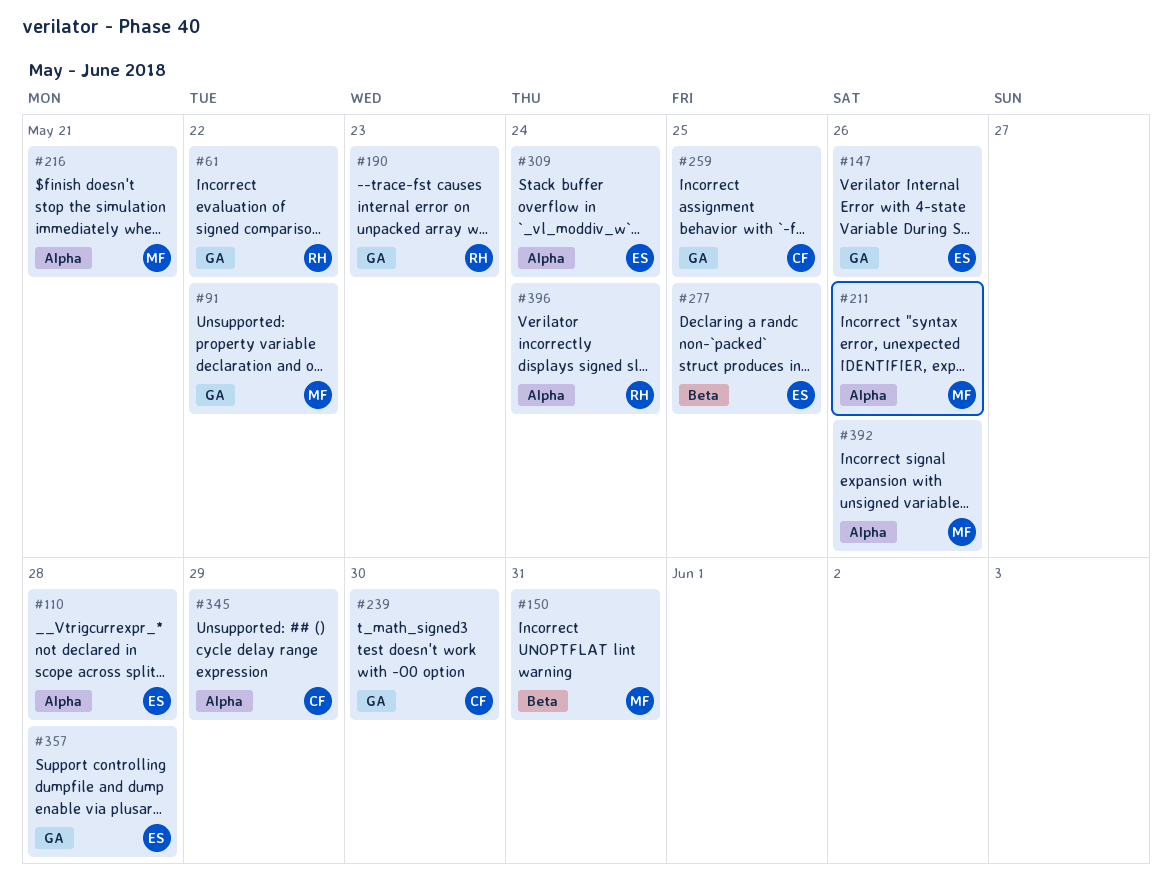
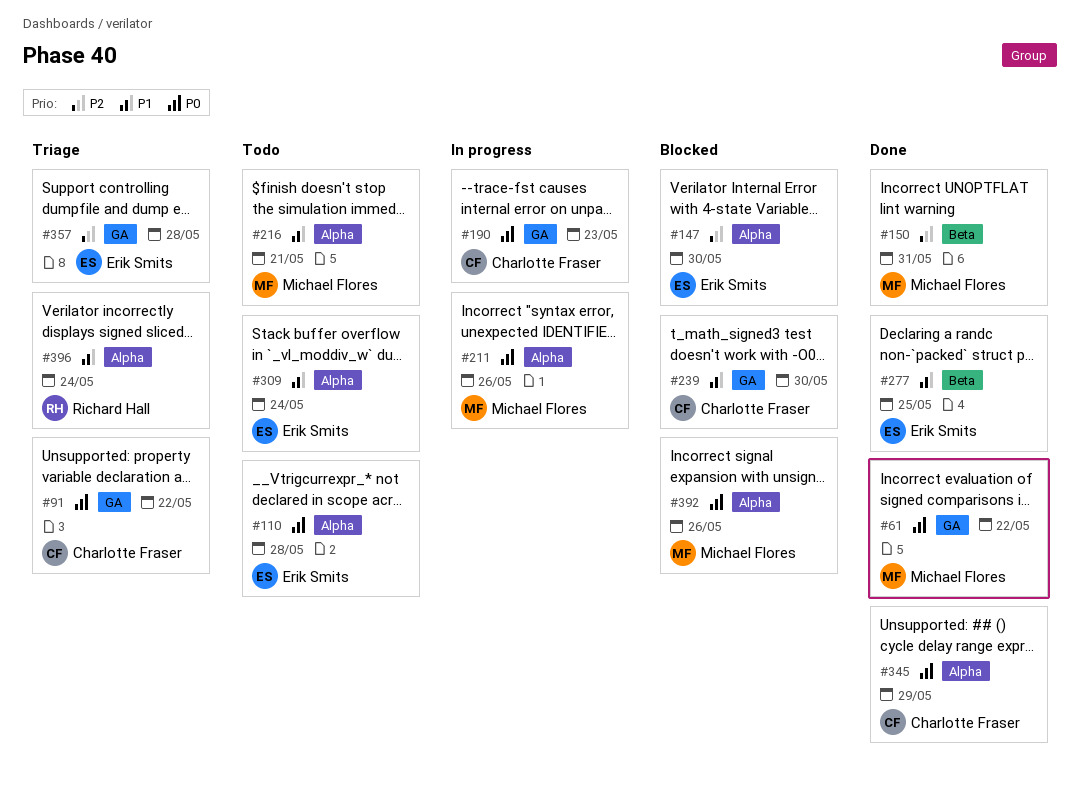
#61, owner: Richard Hall -> Michael Flores
#91, owner: Michael Flores -> Charlotte Fraser
#147, label: GA -> Alpha
#147, due: May 26 -> May 30
#190, owner: Richard Hall -> Charlotte Fraser
#259: present -> none

